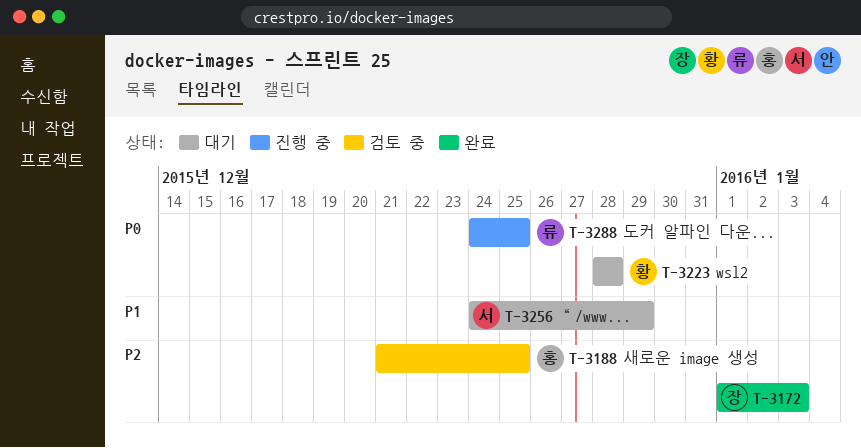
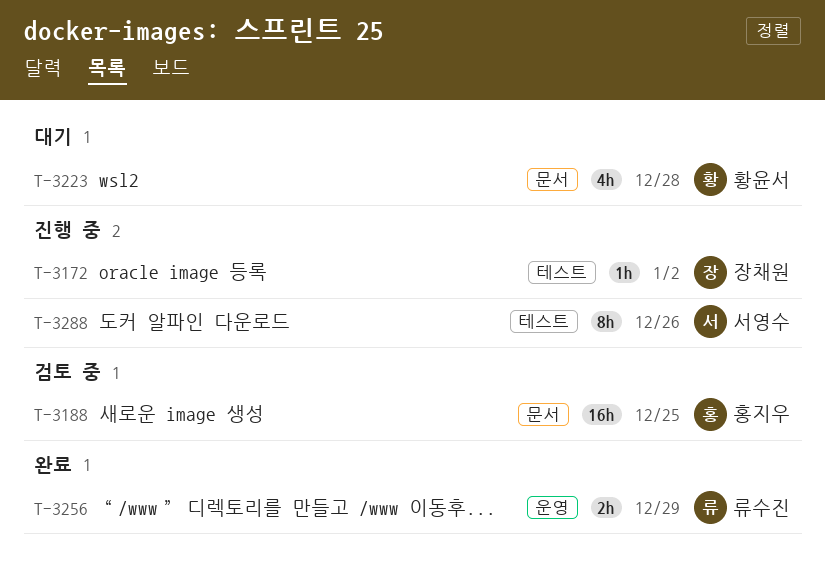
T-3172, status: 완료 -> 진행 중
T-3172, due: Jan 3 -> Jan 2
T-3256, status: 대기 -> 완료
T-3256, owner: 서영수 -> 류수진
T-3288, owner: 류수진 -> 서영수
T-3288, due: Dec 25 -> Dec 26

